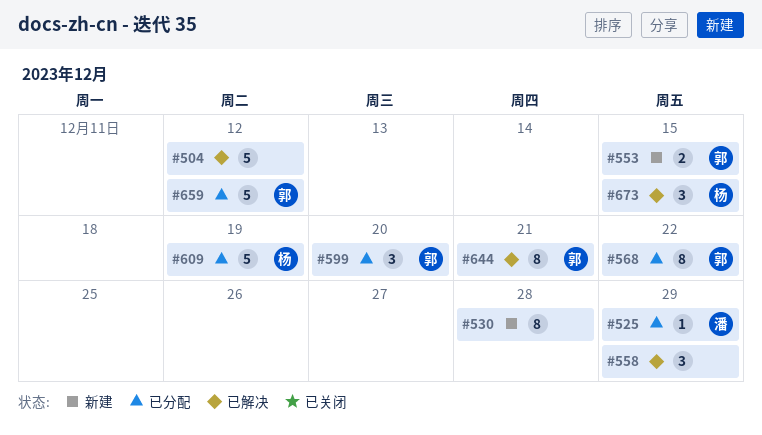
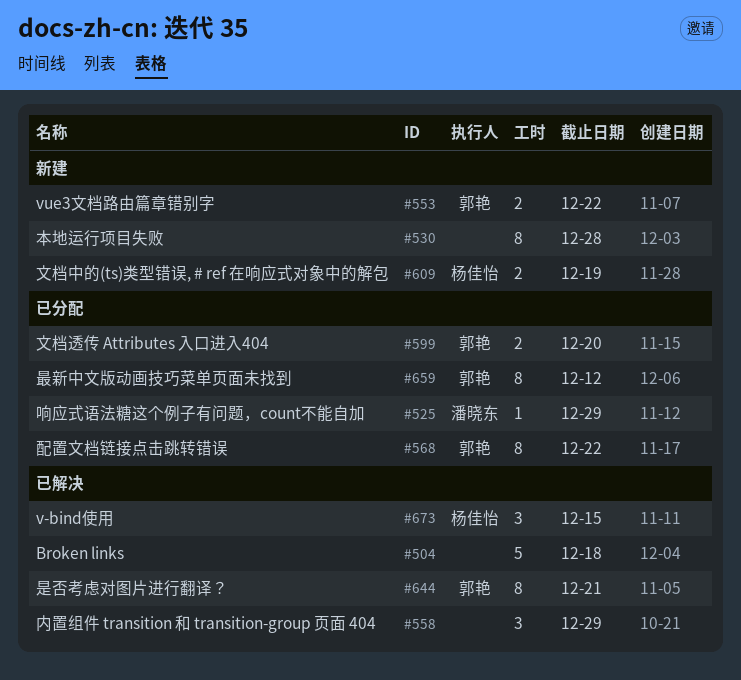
#504, due: Dec 12 -> Dec 18
#553, due: Dec 15 -> Dec 22
#599, estimate: 3 -> 2
#609, status: 已分配 -> 新建
#609, estimate: 5 -> 2
#659, estimate: 5 -> 8

